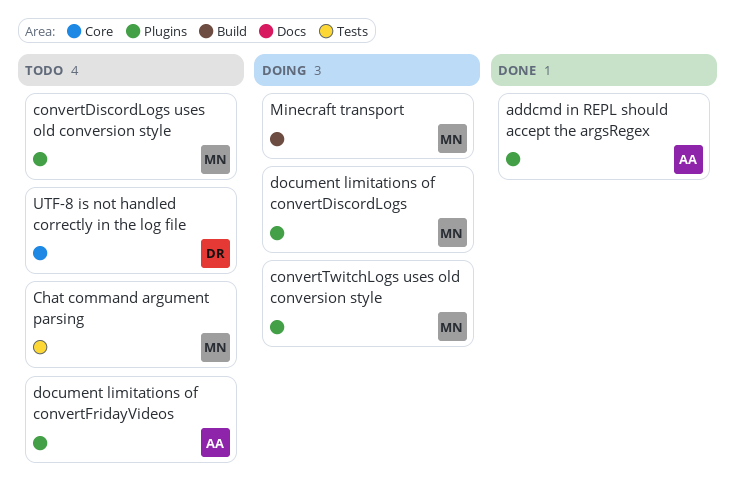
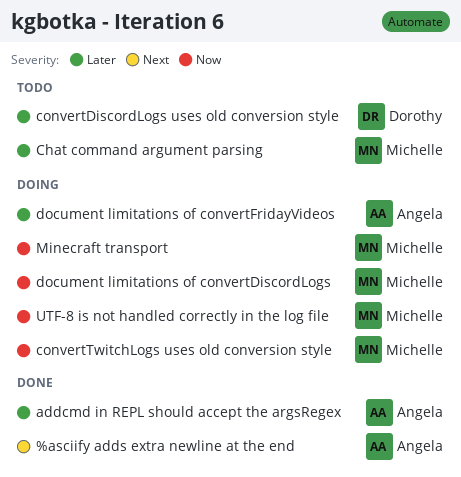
%asciify adds extra newline at the end: none -> present
convertDiscordLogs uses old conversion style, owner: Michelle -> Dorothy
document limitations of convertFridayVideos, status: Todo -> Doing
UTF-8 is not handled correctly in the log file, status: Todo -> Doing
UTF-8 is not handled correctly in the log file, owner: Dorothy -> Michelle

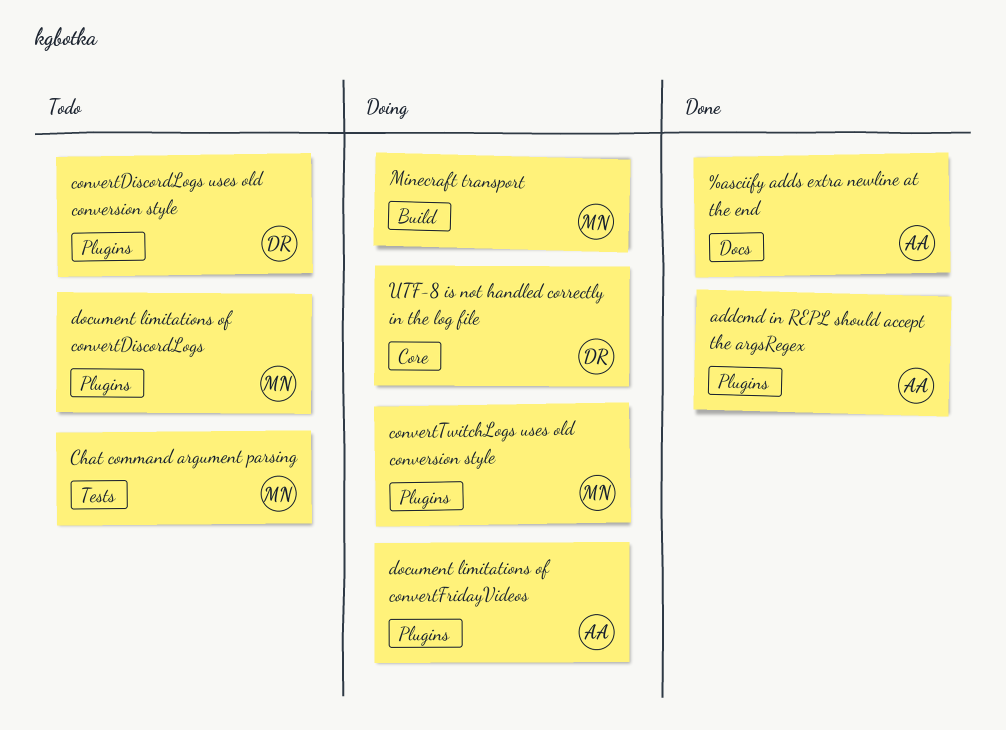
document limitations of convertDiscordLogs, status: Doing -> Todo
UTF-8 is not handled correctly in the log file, owner: Michelle -> Dorothy

